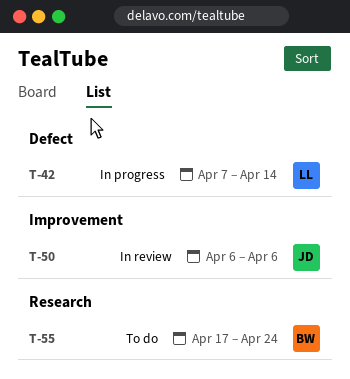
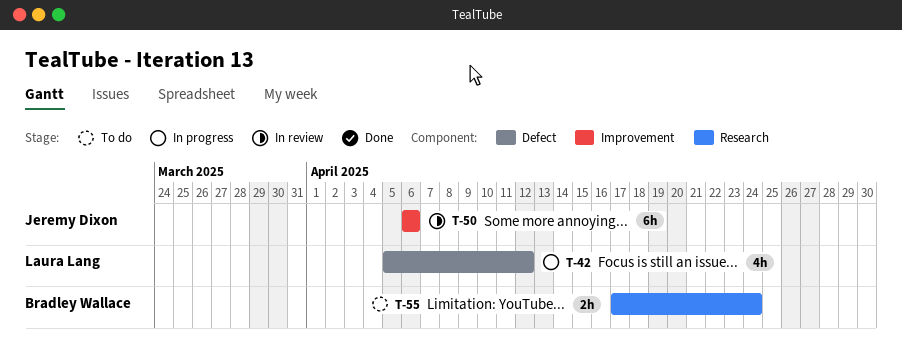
T-42, start: Apr 7 -> Apr 5
T-42, due: Apr 14 -> Apr 12

